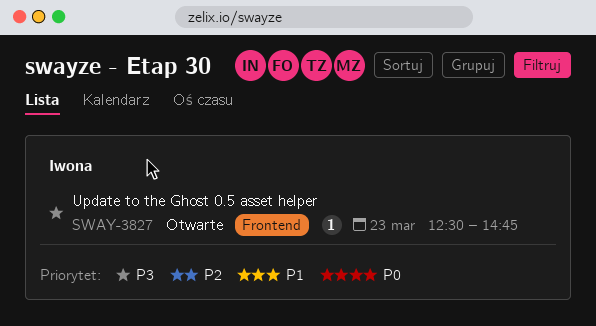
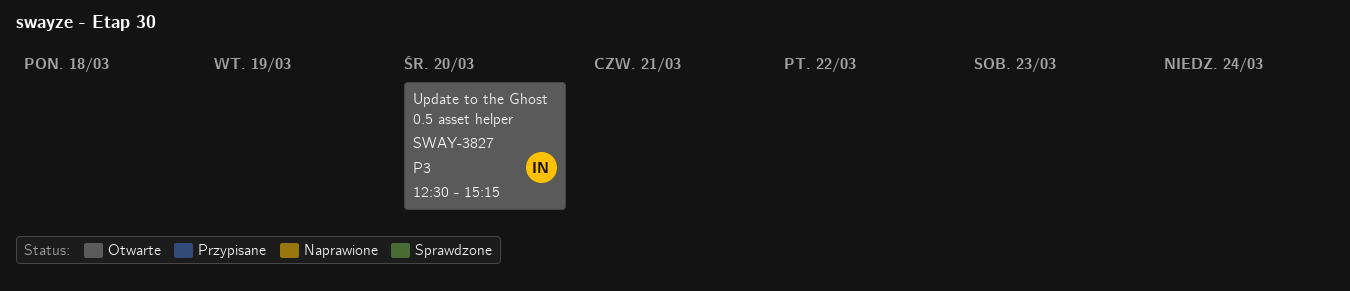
SWAY-3827, day: Mar 23 -> Mar 20
SWAY-3827, ends: 14:45 -> 15:15

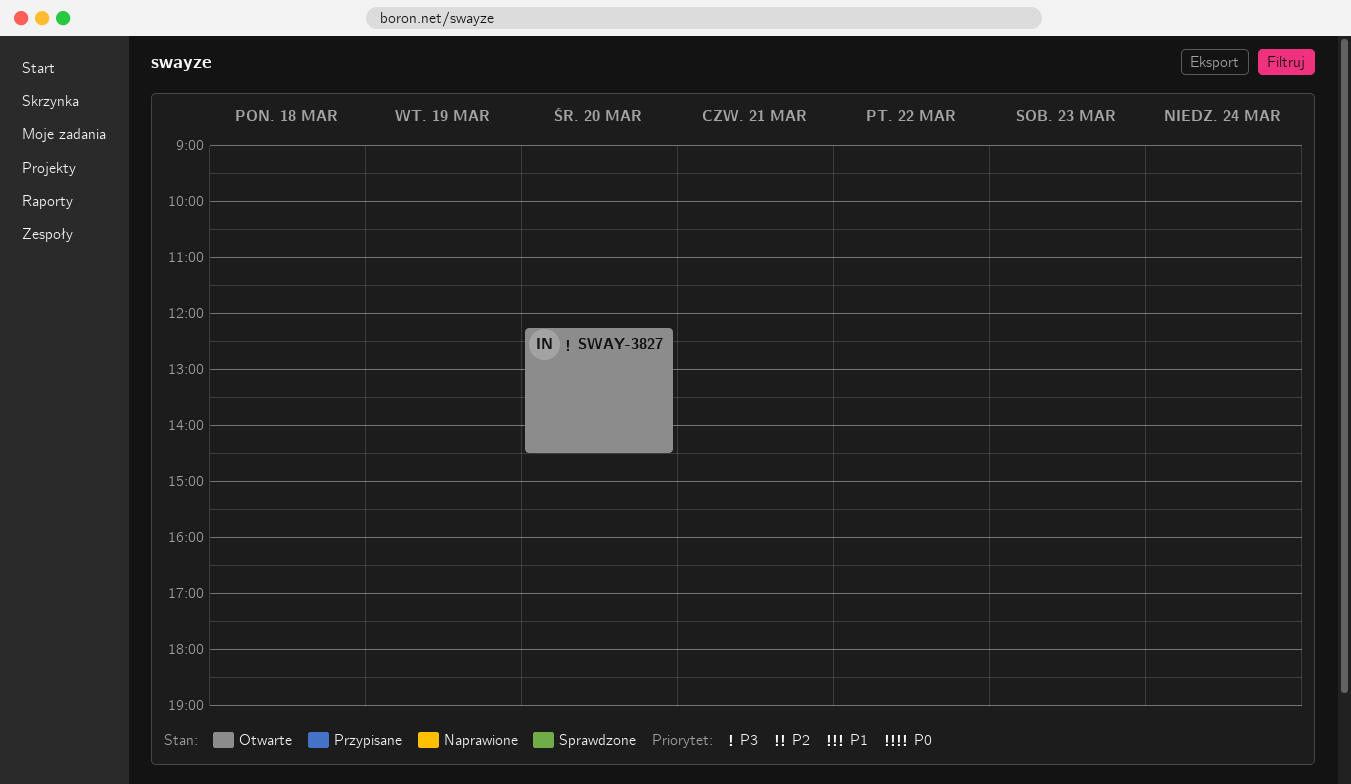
SWAY-3827, begins: 12:30 -> 12:15
SWAY-3827, ends: 15:15 -> 14:30

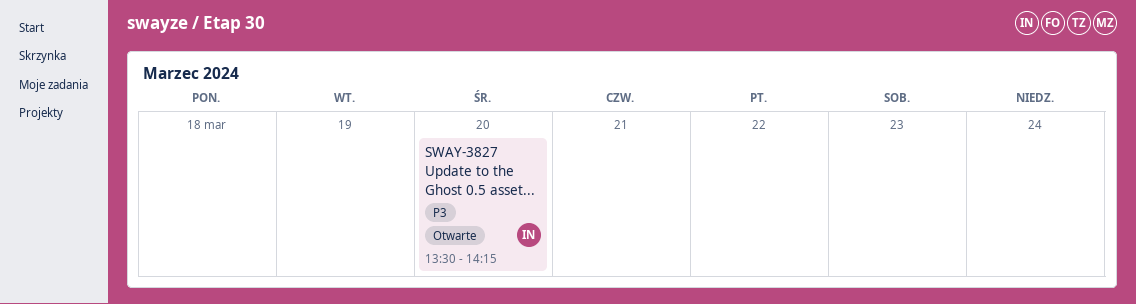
SWAY-3827, begins: 12:15 -> 13:30
SWAY-3827, ends: 14:30 -> 14:15

